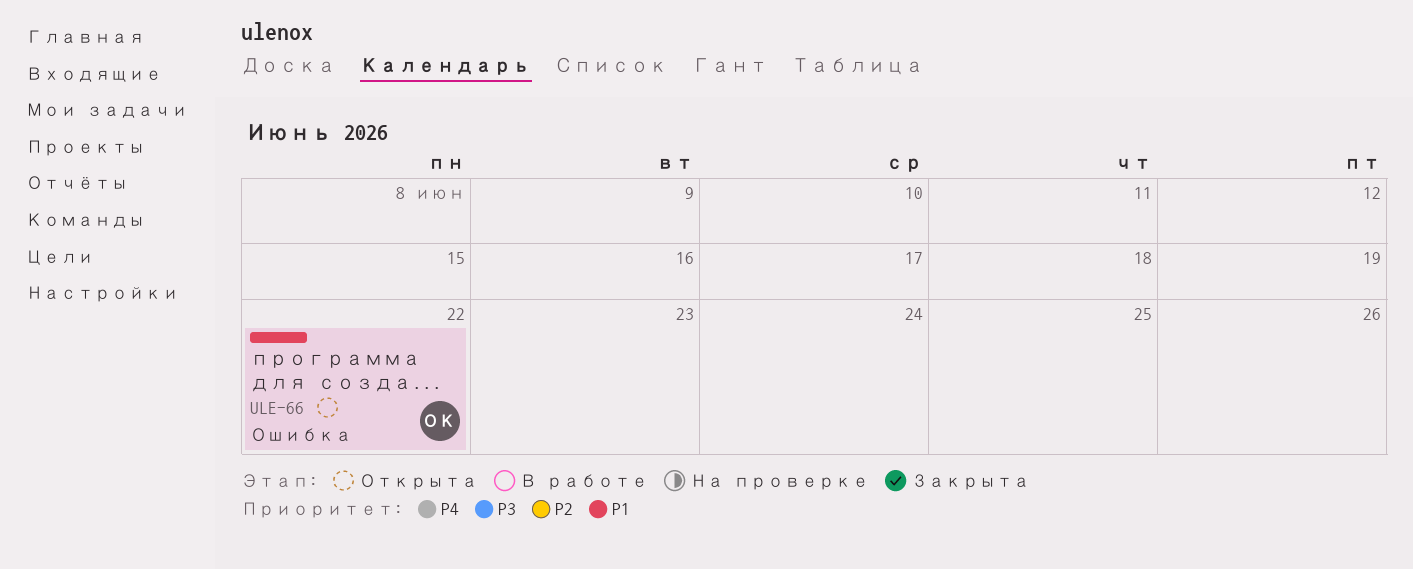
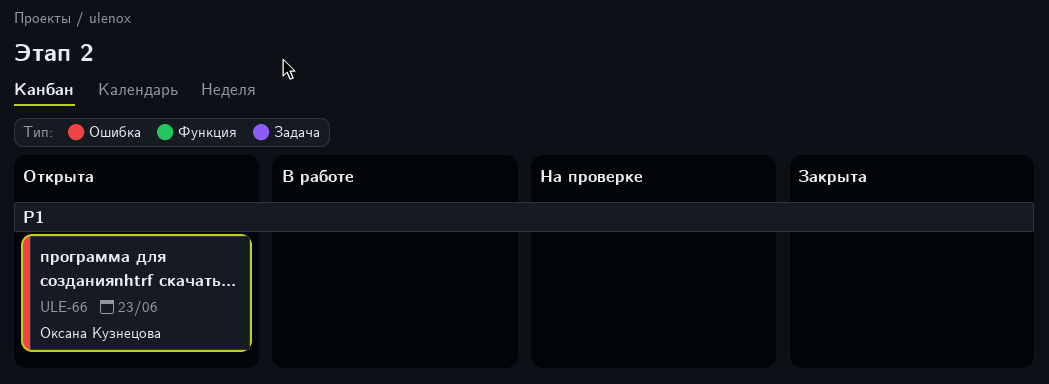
ULE-66, due: Jun 22 -> Jun 23

